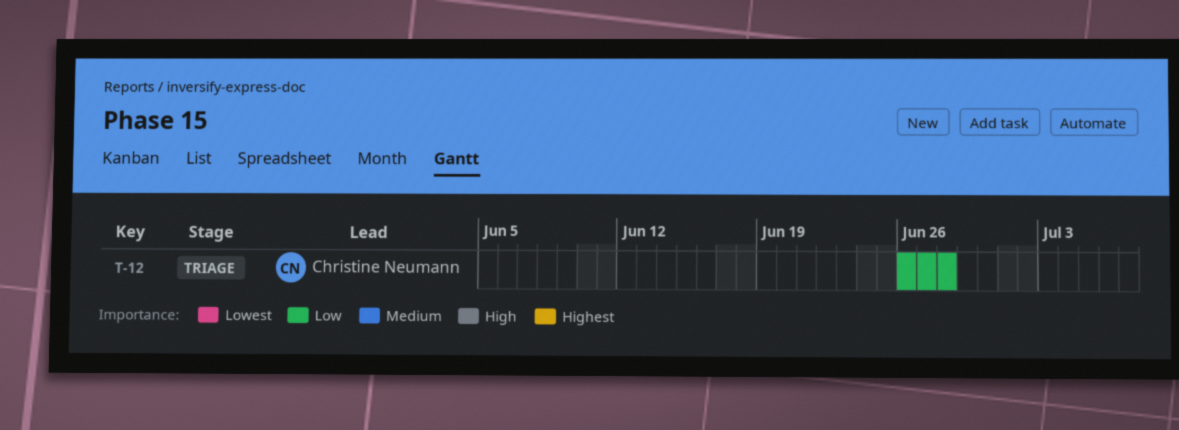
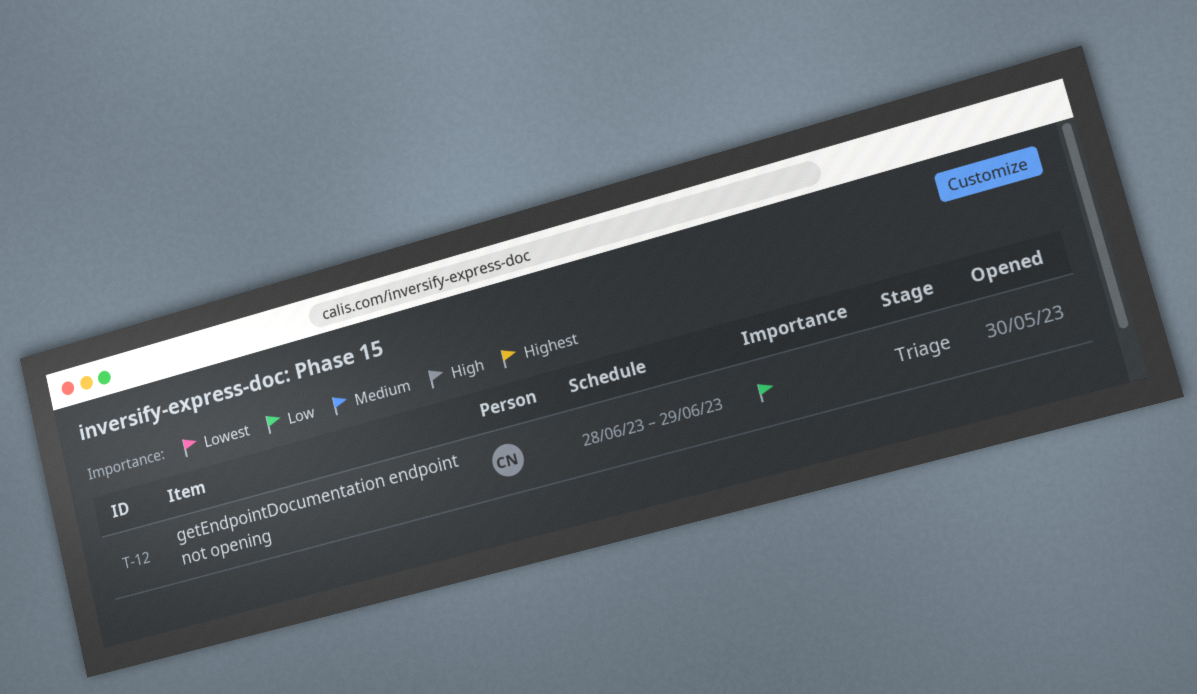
T-12, start: Jun 26 -> Jun 28
T-12, due: Jun 28 -> Jun 29

